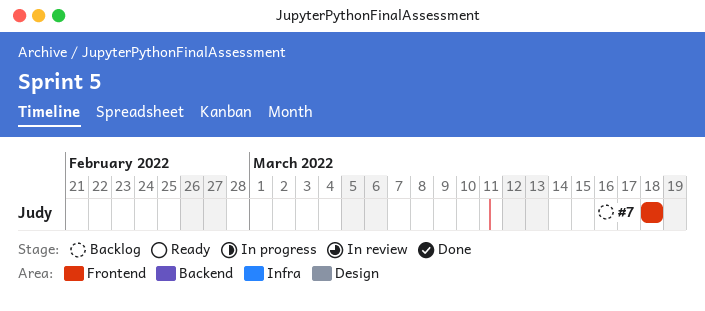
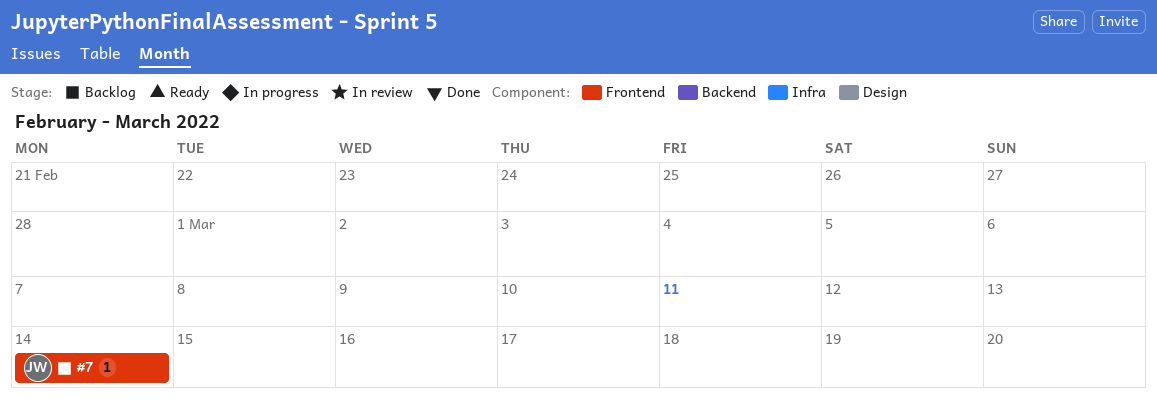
#7, start: Mar 18 -> Mar 14
#7, due: Mar 18 -> Mar 14

